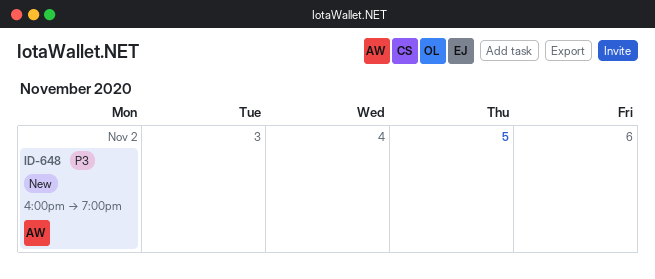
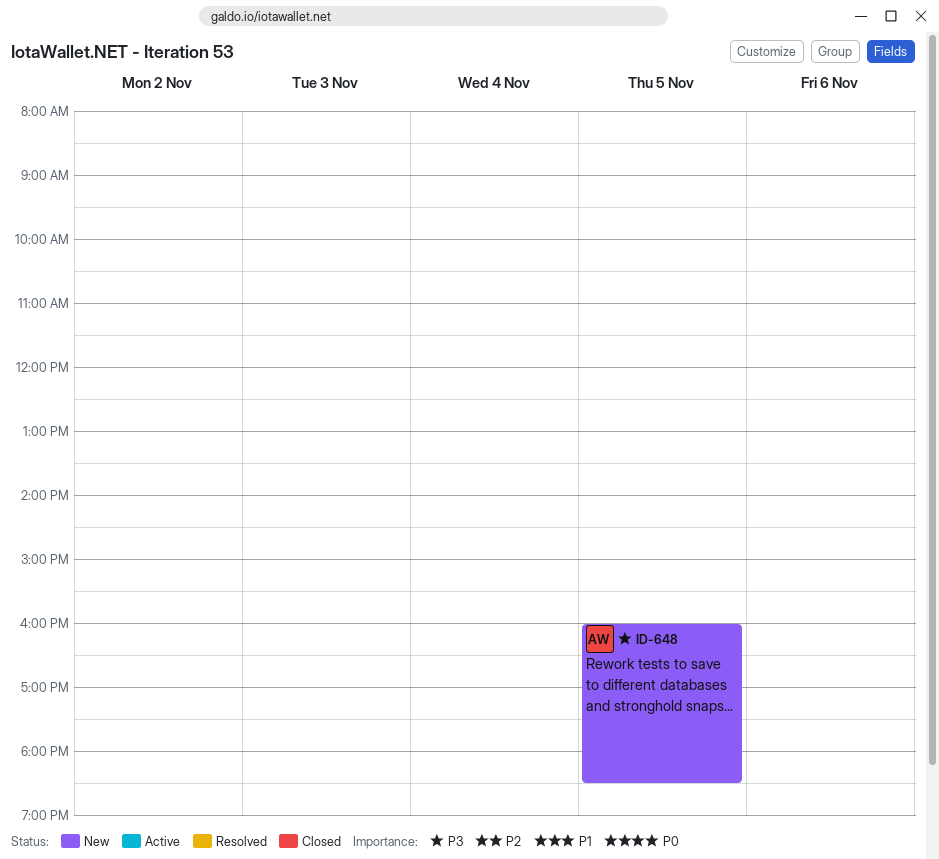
ID-648, day: Nov 2 -> Nov 5
ID-648, ends: 19:00 -> 18:30

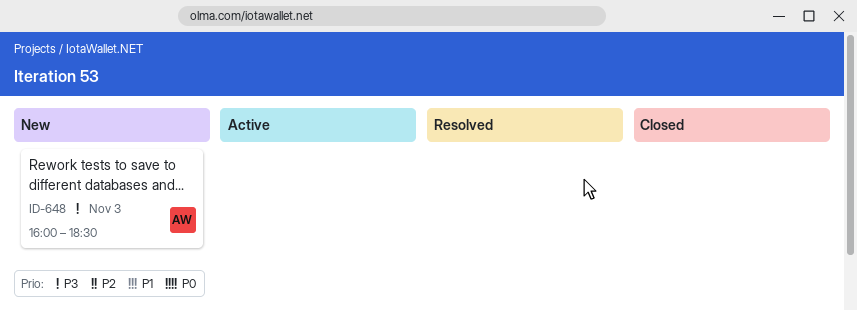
ID-648, day: Nov 5 -> Nov 3

